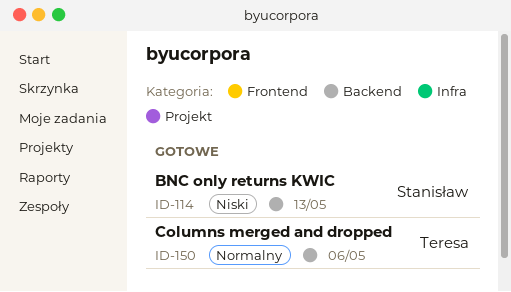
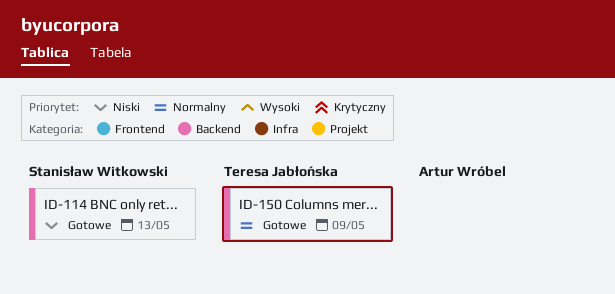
ID-150, due: May 6 -> May 9

